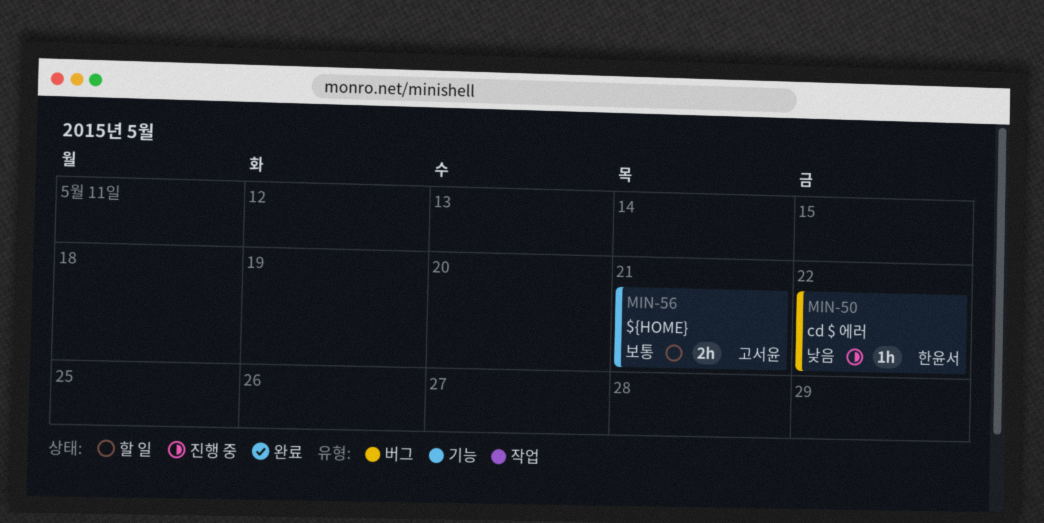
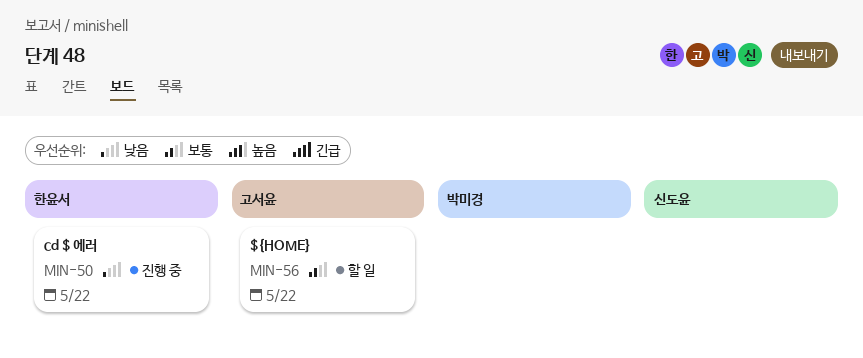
MIN-56, due: May 21 -> May 22

